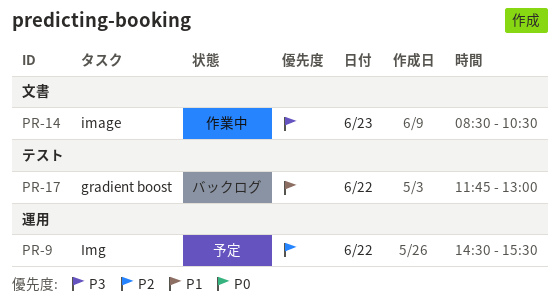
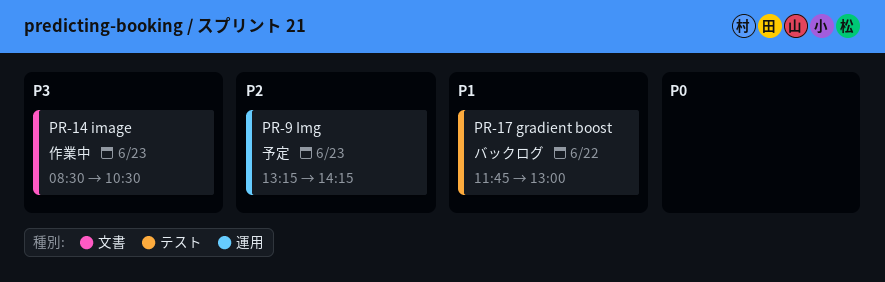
PR-9, day: Jun 22 -> Jun 23
PR-9, begins: 14:30 -> 13:15
PR-9, ends: 15:30 -> 14:15

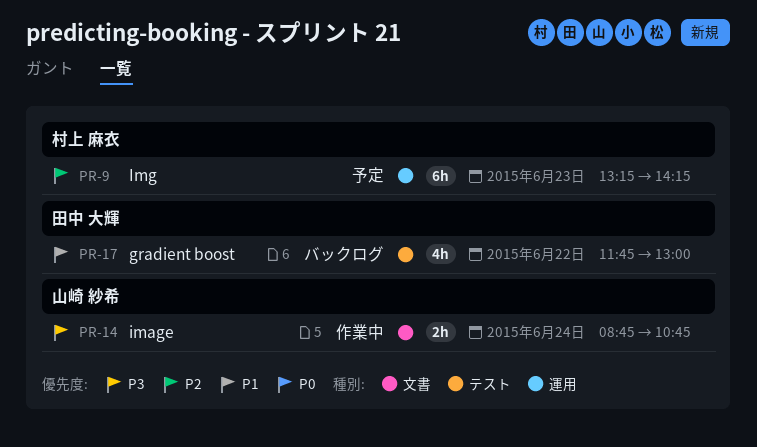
PR-14, day: Jun 23 -> Jun 24
PR-14, begins: 08:30 -> 08:45
PR-14, ends: 10:30 -> 10:45

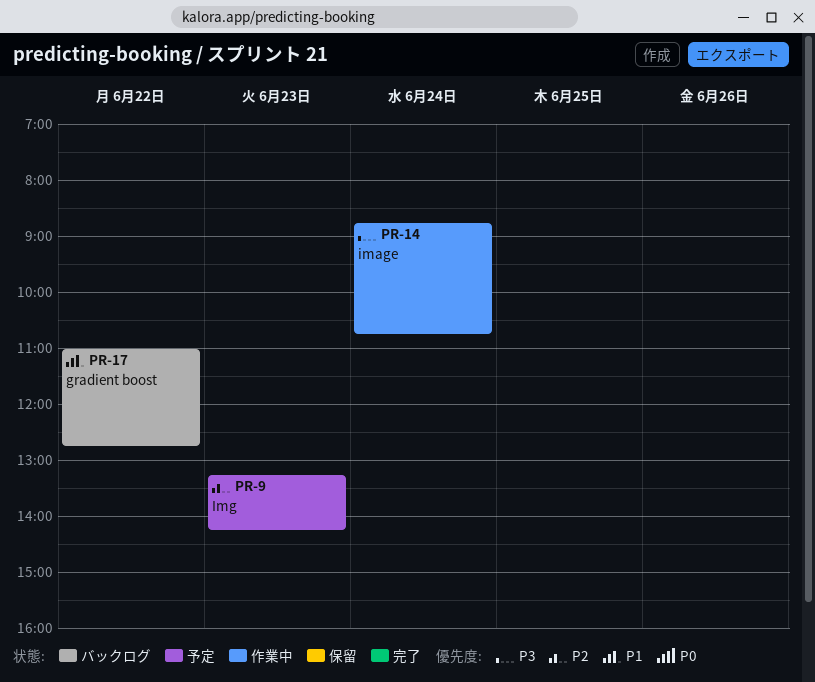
PR-17, begins: 11:45 -> 11:00
PR-17, ends: 13:00 -> 12:45

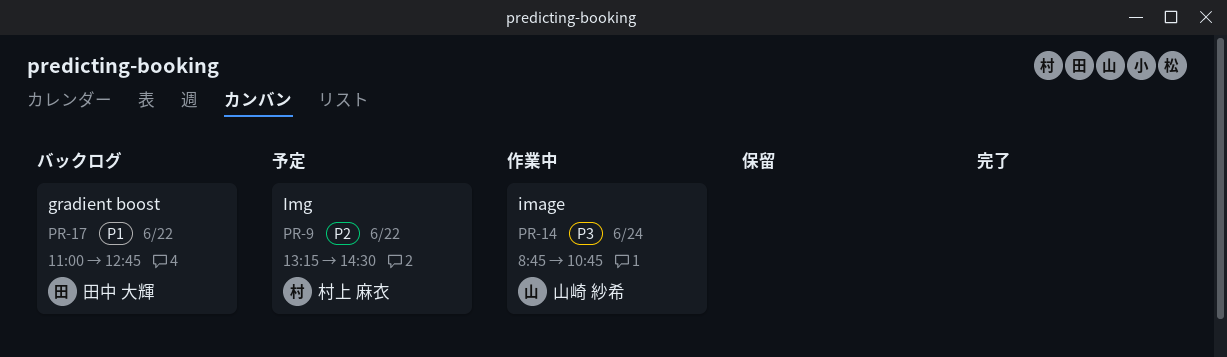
PR-9, day: Jun 23 -> Jun 22
PR-9, ends: 14:15 -> 14:30

